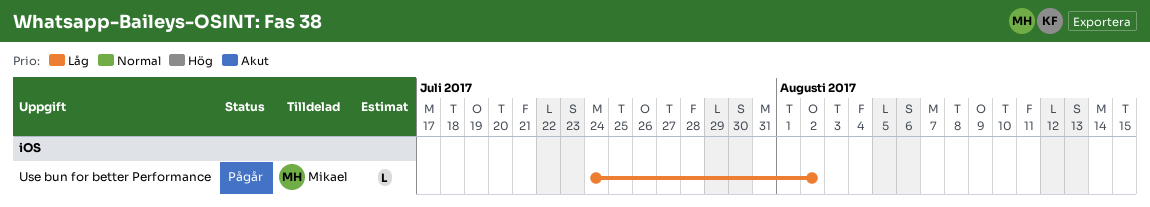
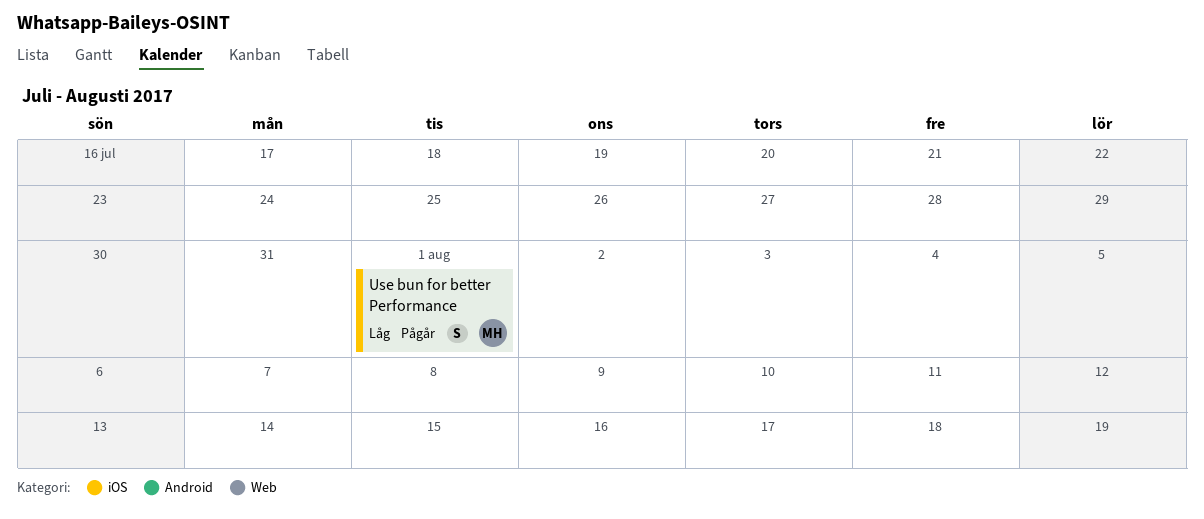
Use bun for better Performance, estimate: L -> S
Use bun for better Performance, due: Aug 2 -> Aug 1

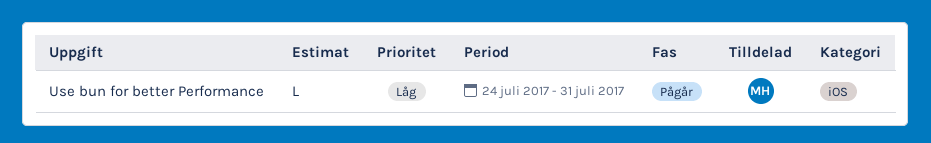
Use bun for better Performance, estimate: S -> L
Use bun for better Performance, due: Aug 1 -> Jul 31

